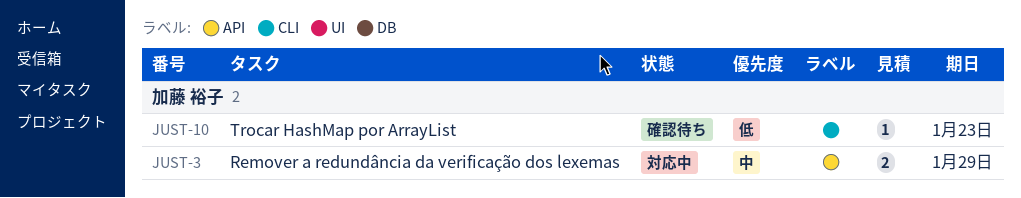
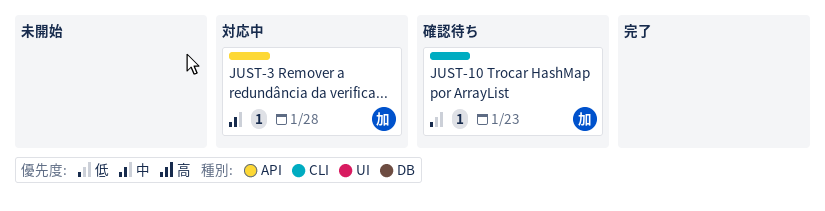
JUST-3, estimate: 2 -> 1
JUST-3, due: Jan 29 -> Jan 28

